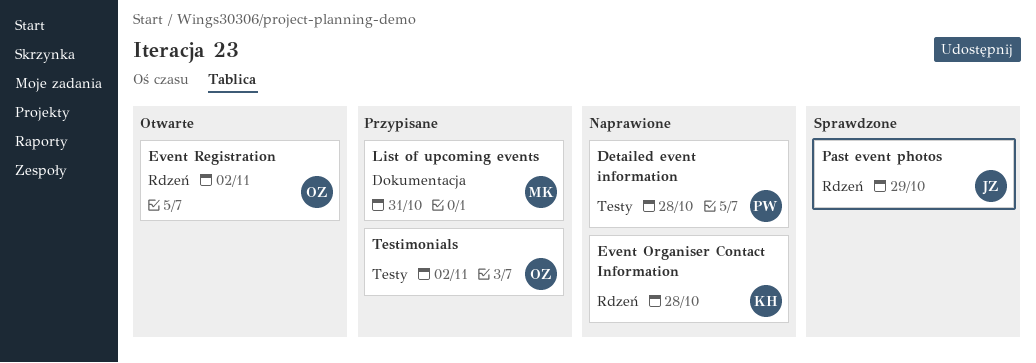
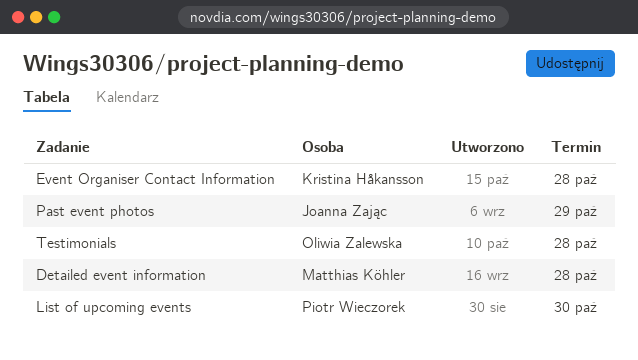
Detailed event information, owner: Piotr Wieczorek -> Matthias Köhler
Event Registration: present -> none
List of upcoming events, owner: Matthias Köhler -> Piotr Wieczorek
List of upcoming events, due: Oct 31 -> Oct 30
Testimonials, due: Nov 2 -> Oct 28

